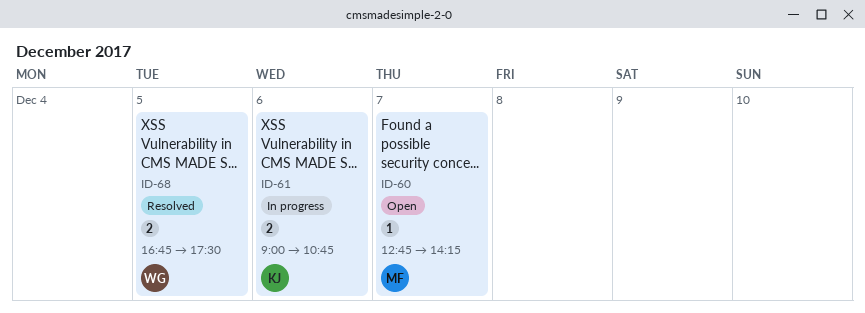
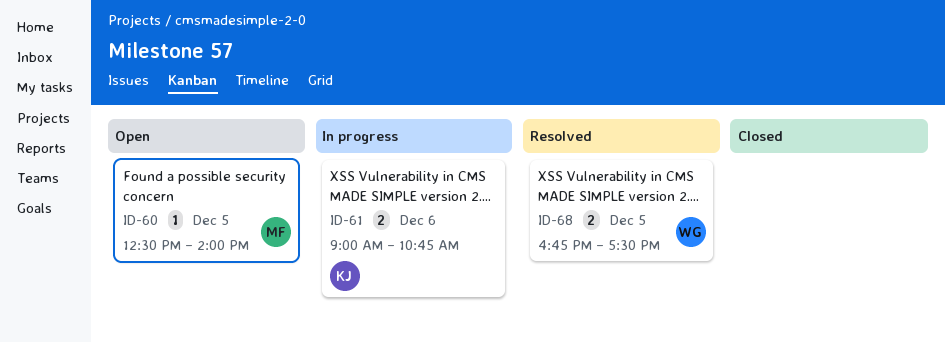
ID-60, day: Dec 7 -> Dec 5
ID-60, begins: 12:45 -> 12:30
ID-60, ends: 14:15 -> 14:00

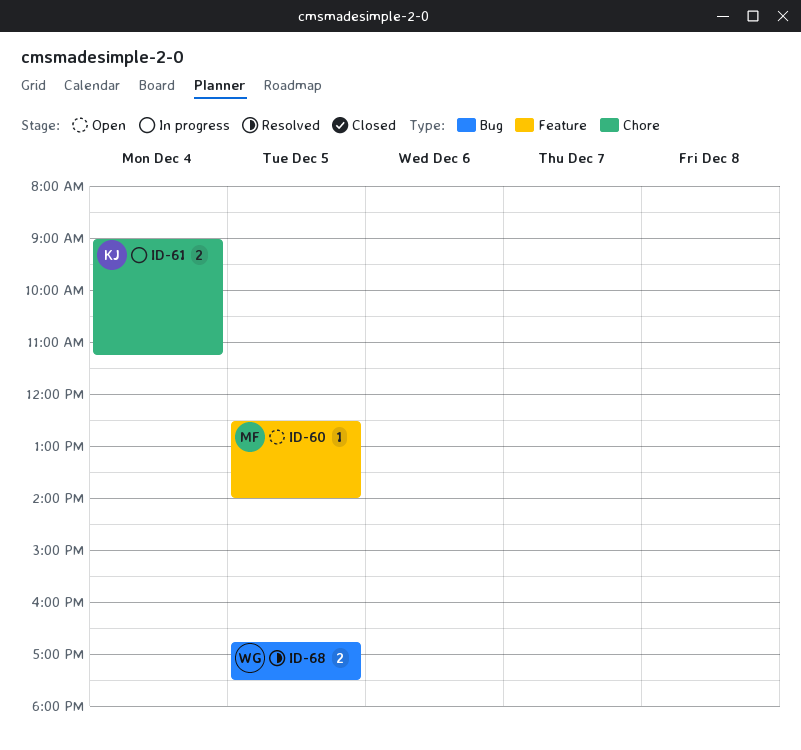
ID-61, day: Dec 6 -> Dec 4
ID-61, ends: 10:45 -> 11:15

